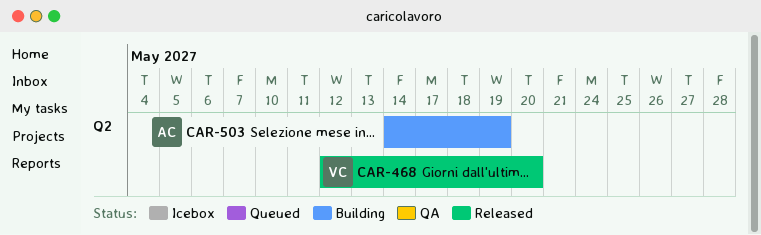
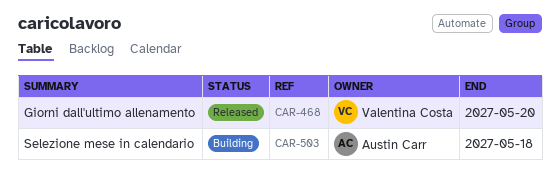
CAR-503, due: May 19 -> May 18

